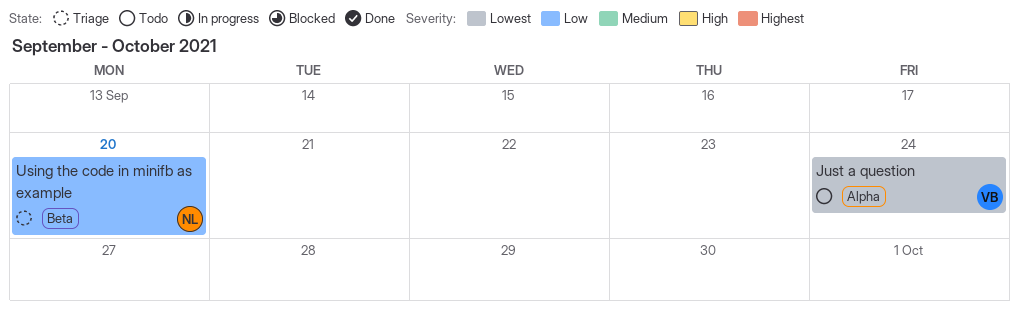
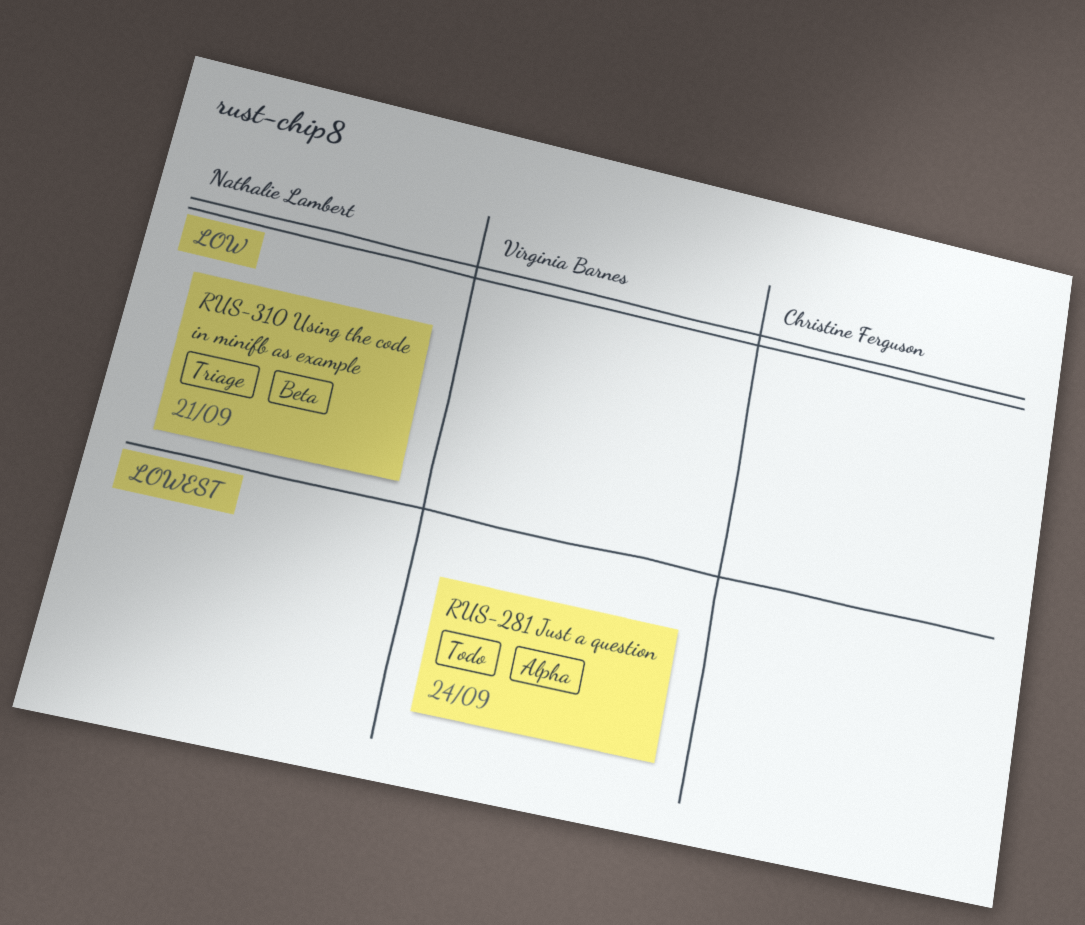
Using the code in minifb as example, due: Sep 20 -> Sep 21

